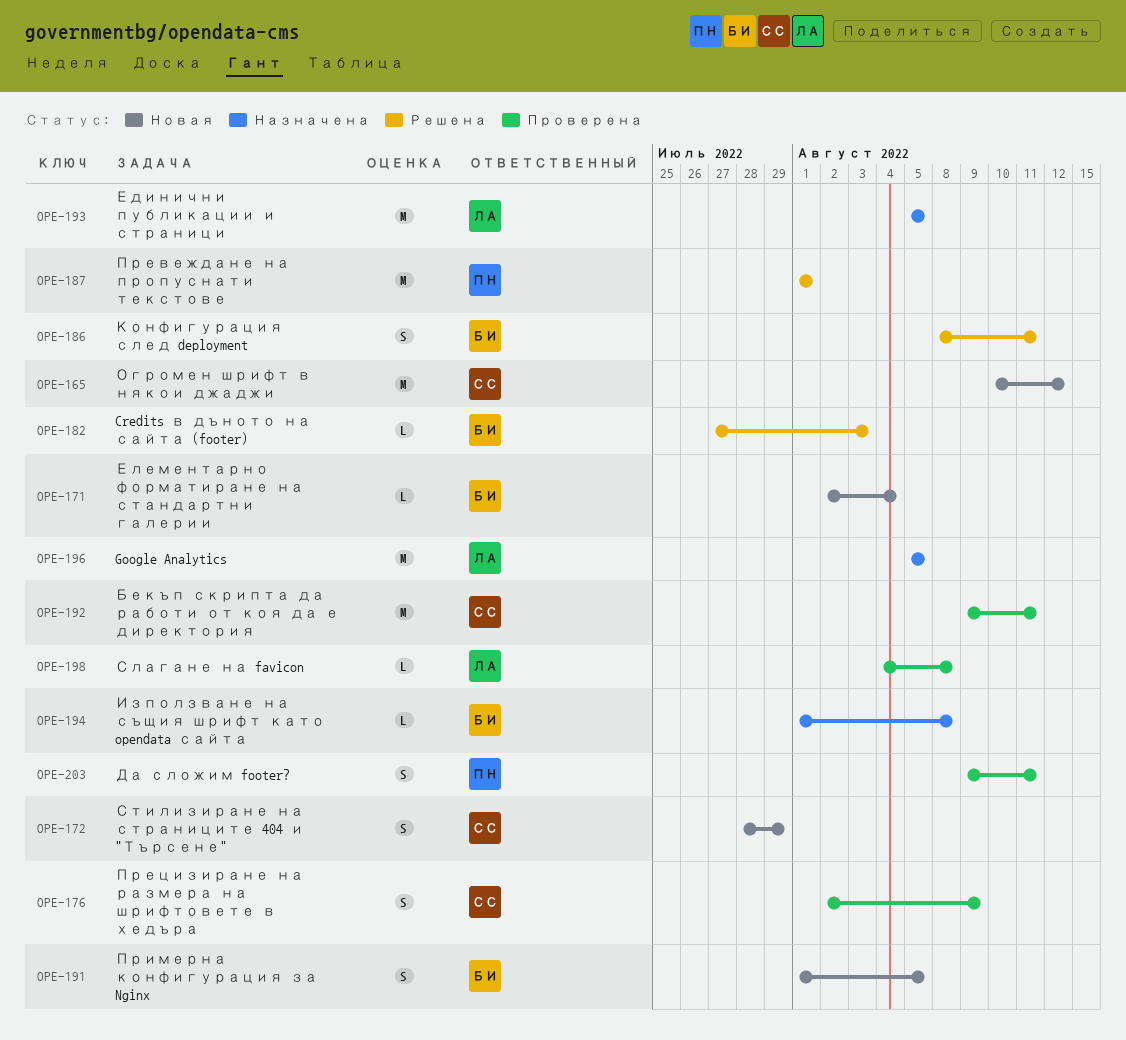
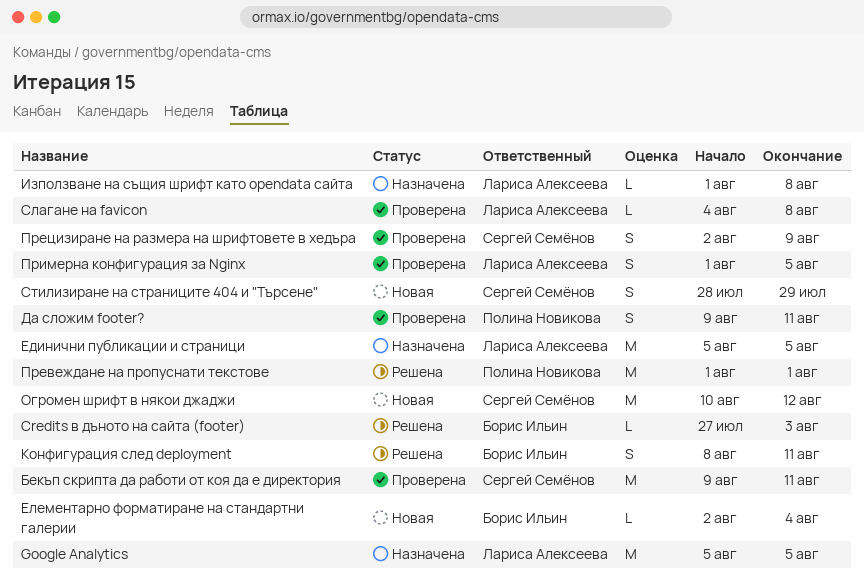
Използване на същия шрифт като opendata сайта, owner: Борис Ильин -> Лариса Алексеева
Примерна конфигурация за Nginx, status: Новая -> Проверена
Примерна конфигурация за Nginx, owner: Борис Ильин -> Лариса Алексеева

